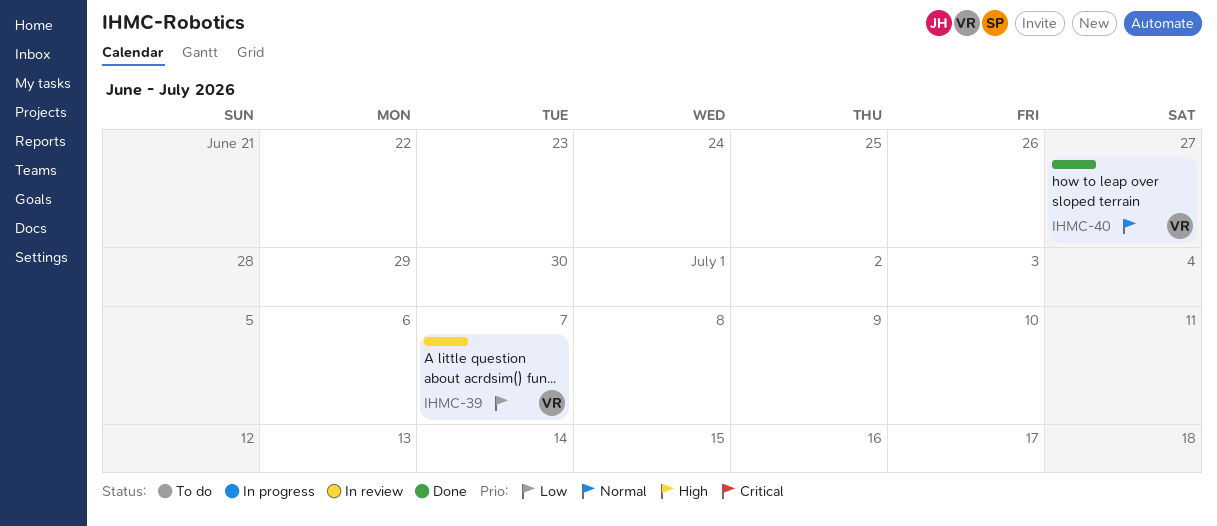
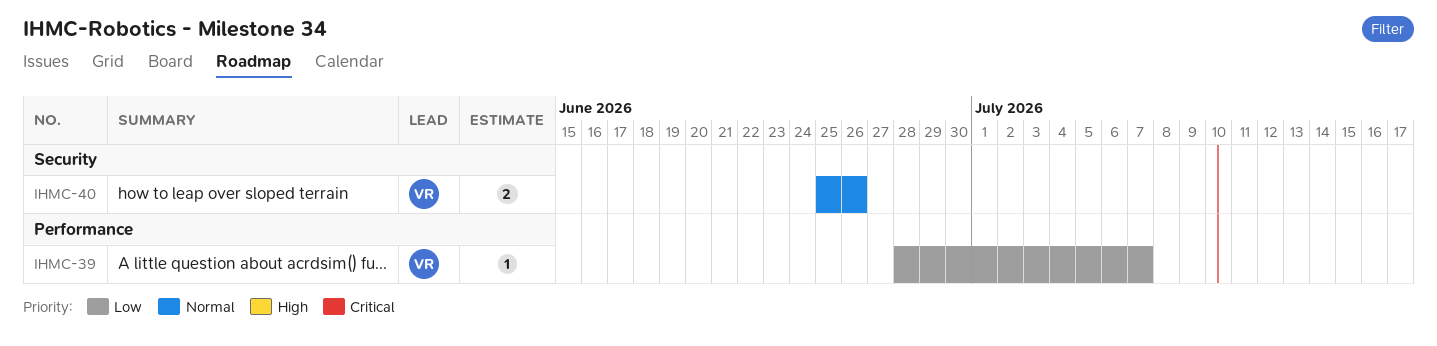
IHMC-40, due: Jun 27 -> Jun 26

